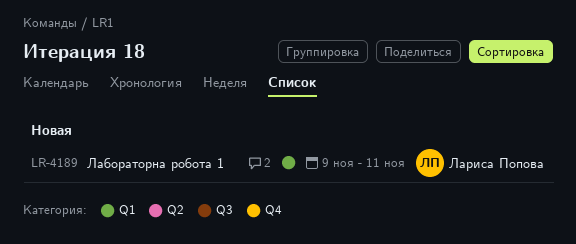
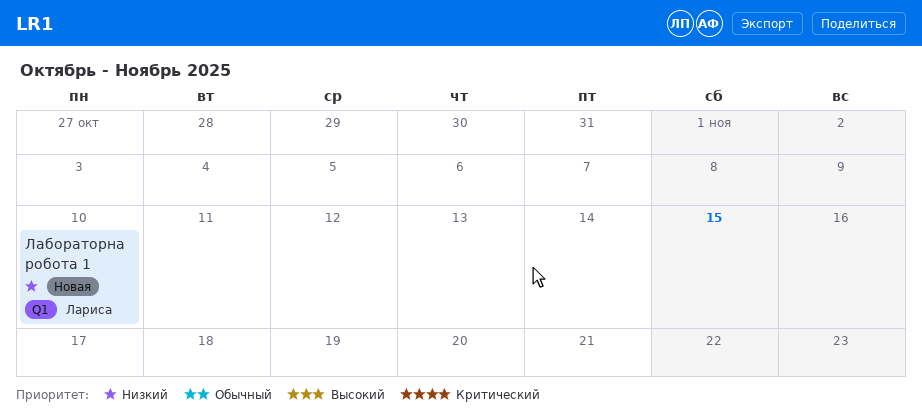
Лабораторна робота 1, due: Nov 11 -> Nov 10

